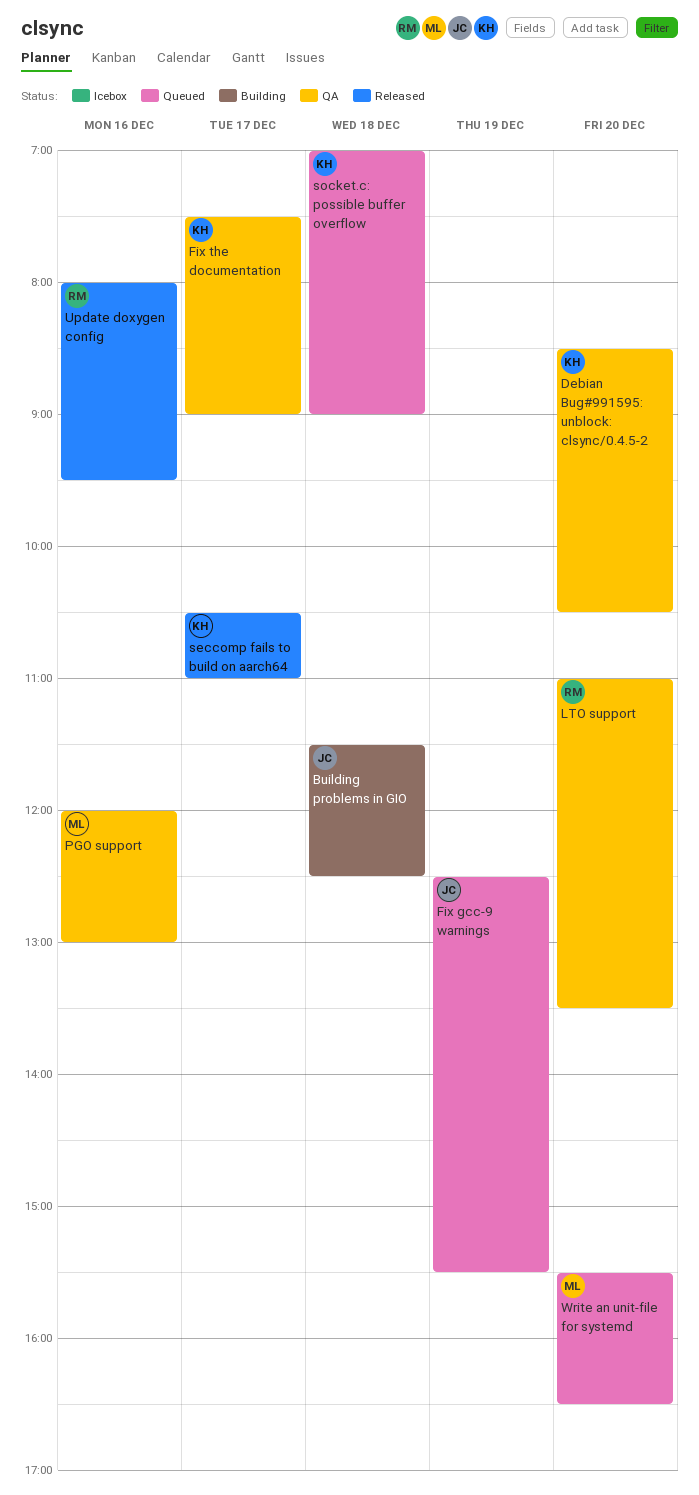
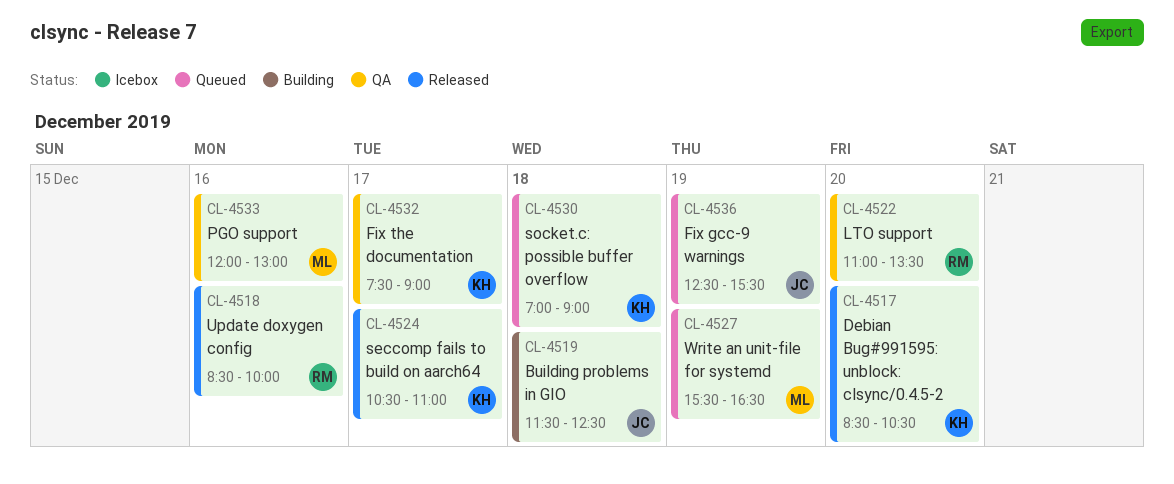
Debian Bug#991595: unblock: clsync/0.4.5-2, status: QA -> Released
Update doxygen config, begins: 08:00 -> 08:30
Update doxygen config, ends: 09:30 -> 10:00
Write an unit-file for systemd, day: Dec 20 -> Dec 19

